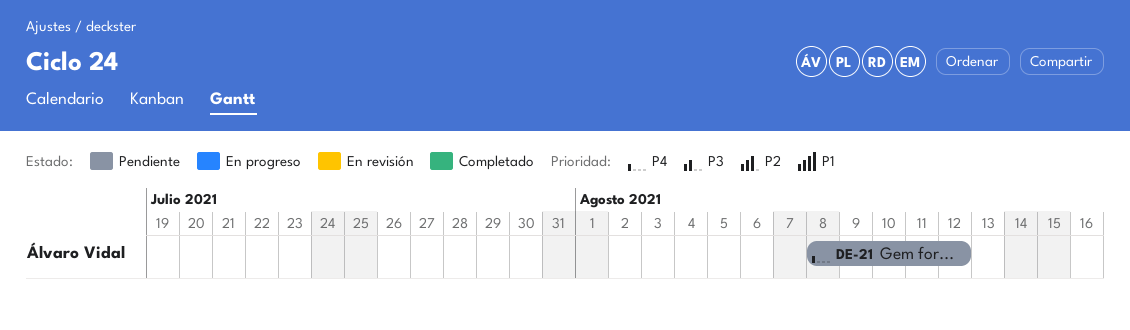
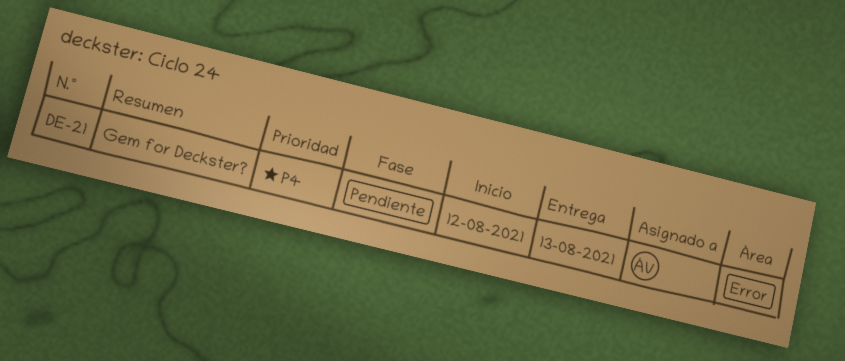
DE-21, start: Aug 8 -> Aug 12
DE-21, due: Aug 12 -> Aug 13

